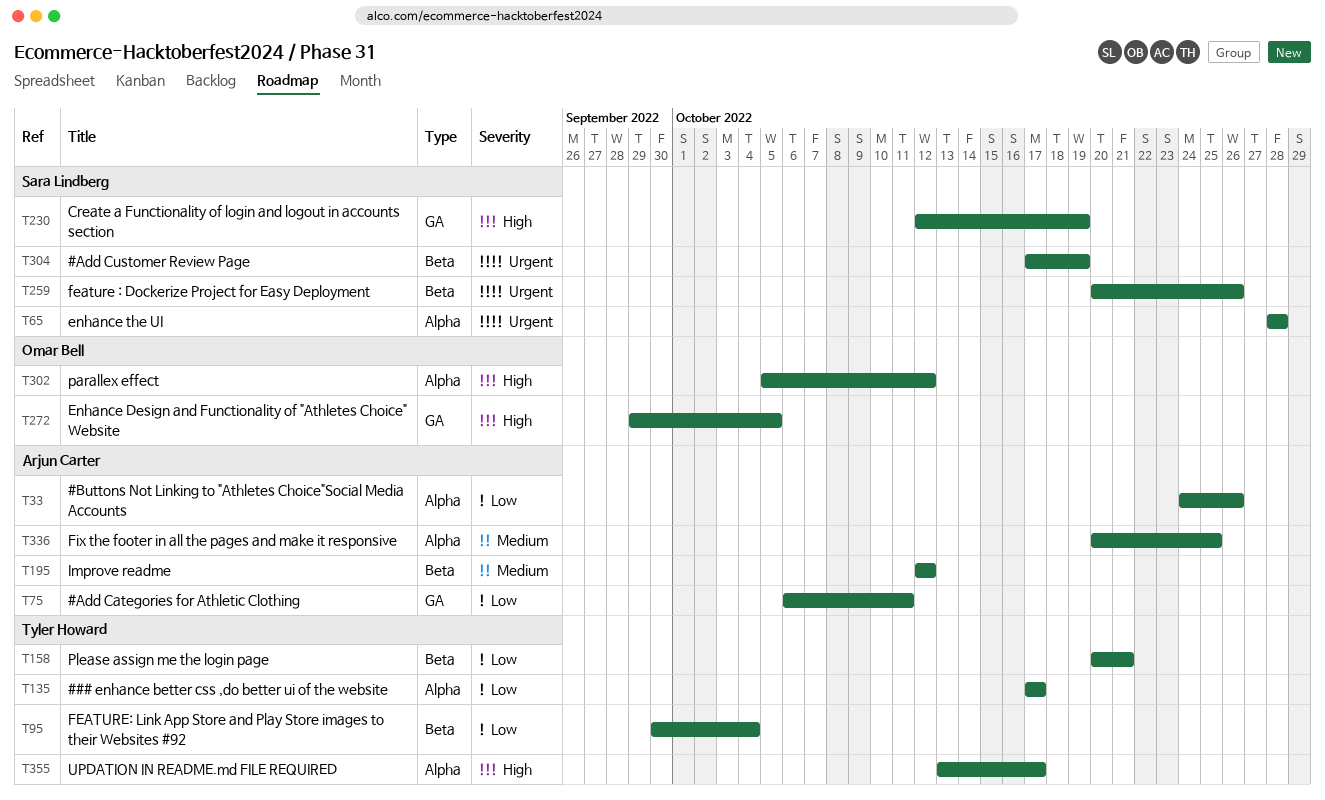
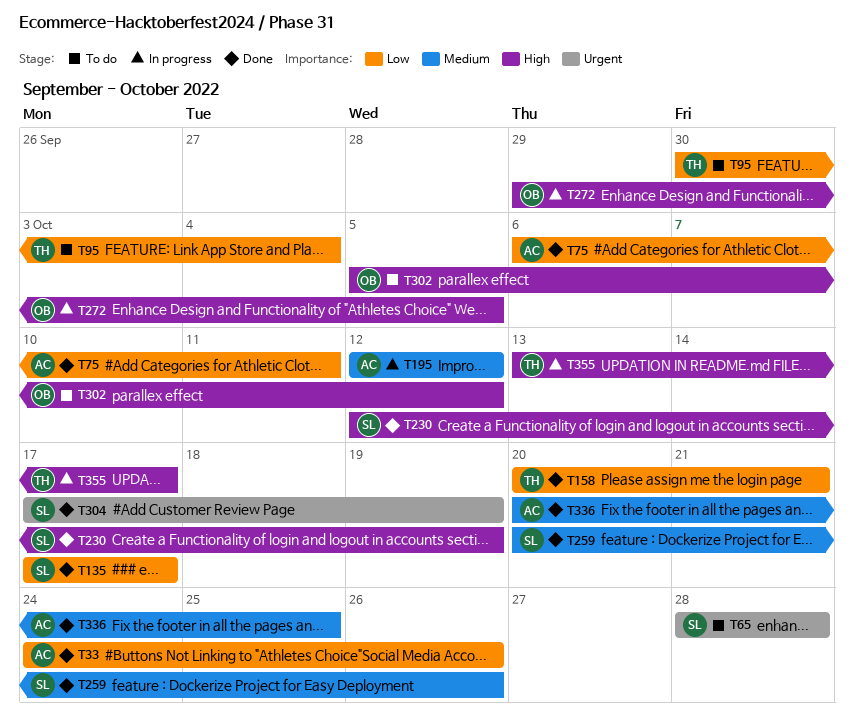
T135, owner: Tyler Howard -> Sara Lindberg
T259, priority: Urgent -> Medium

